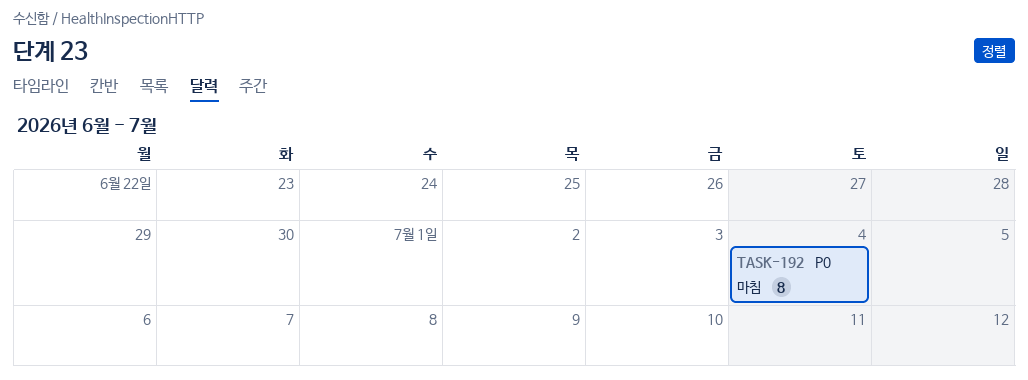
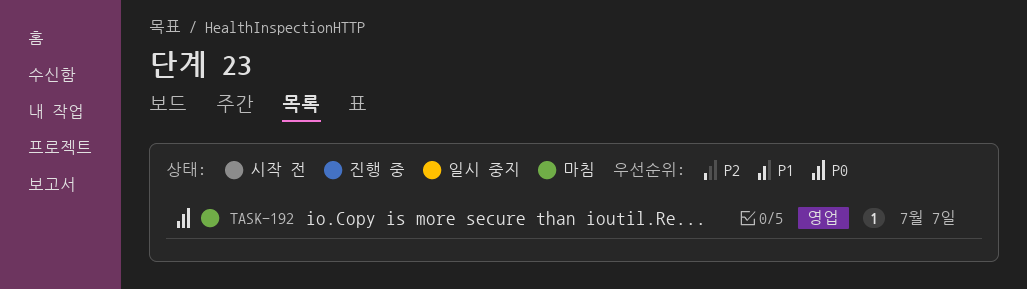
TASK-192, estimate: 8 -> 1
TASK-192, due: Jul 4 -> Jul 7

